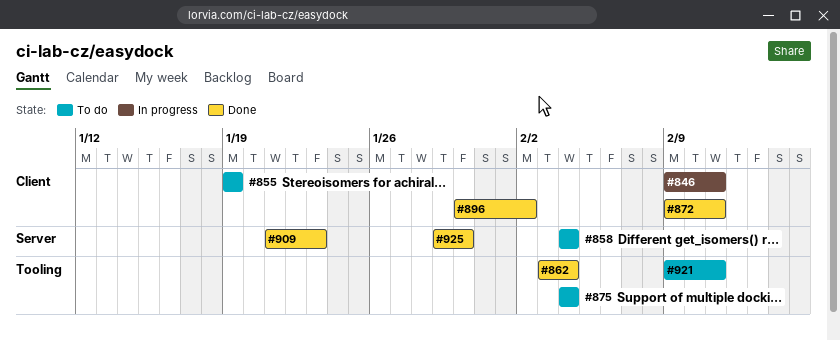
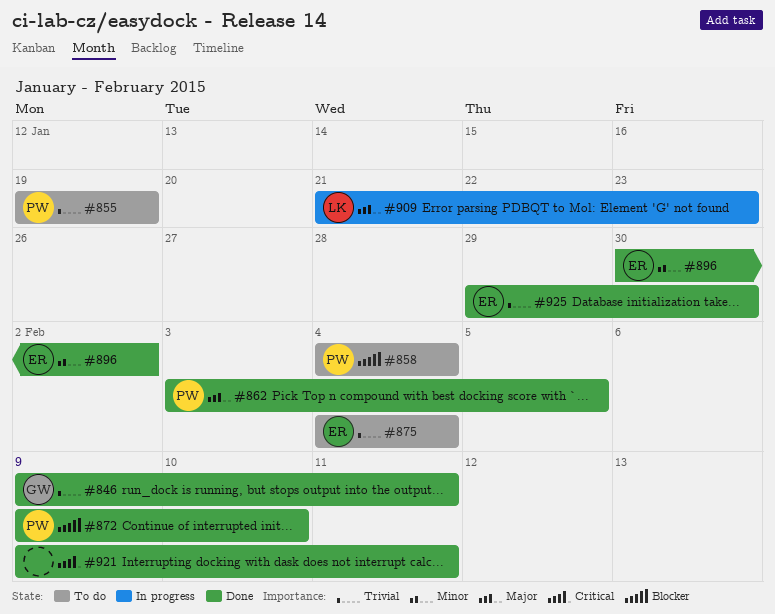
#846, status: In progress -> Done
#862, due: Feb 4 -> Feb 5
#872, due: Feb 11 -> Feb 10
#909, status: Done -> In progress
#921, status: To do -> Done

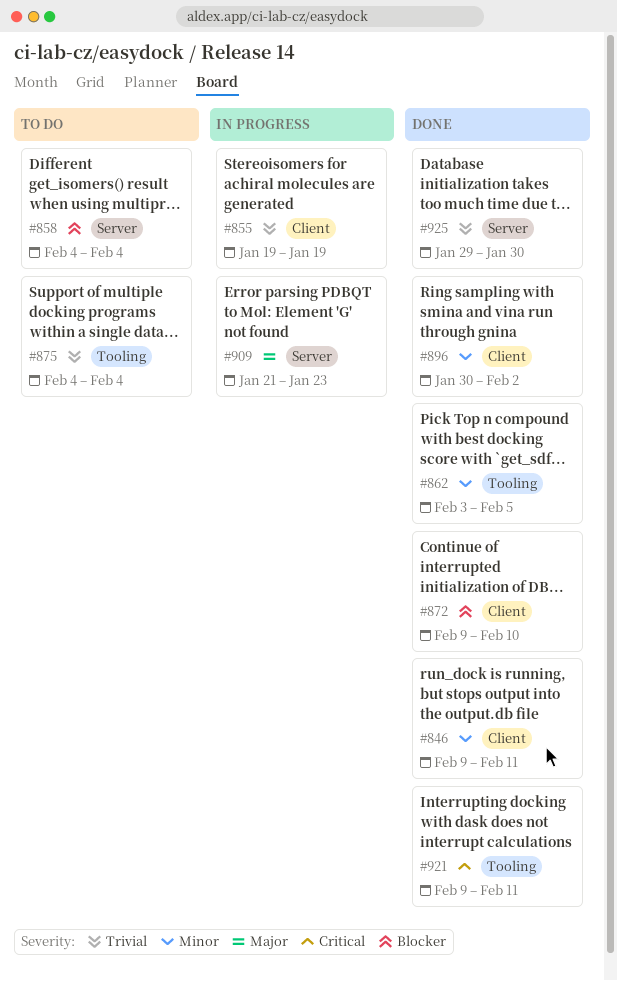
#846, priority: Trivial -> Minor
#855, status: To do -> In progress
#862, priority: Major -> Minor

